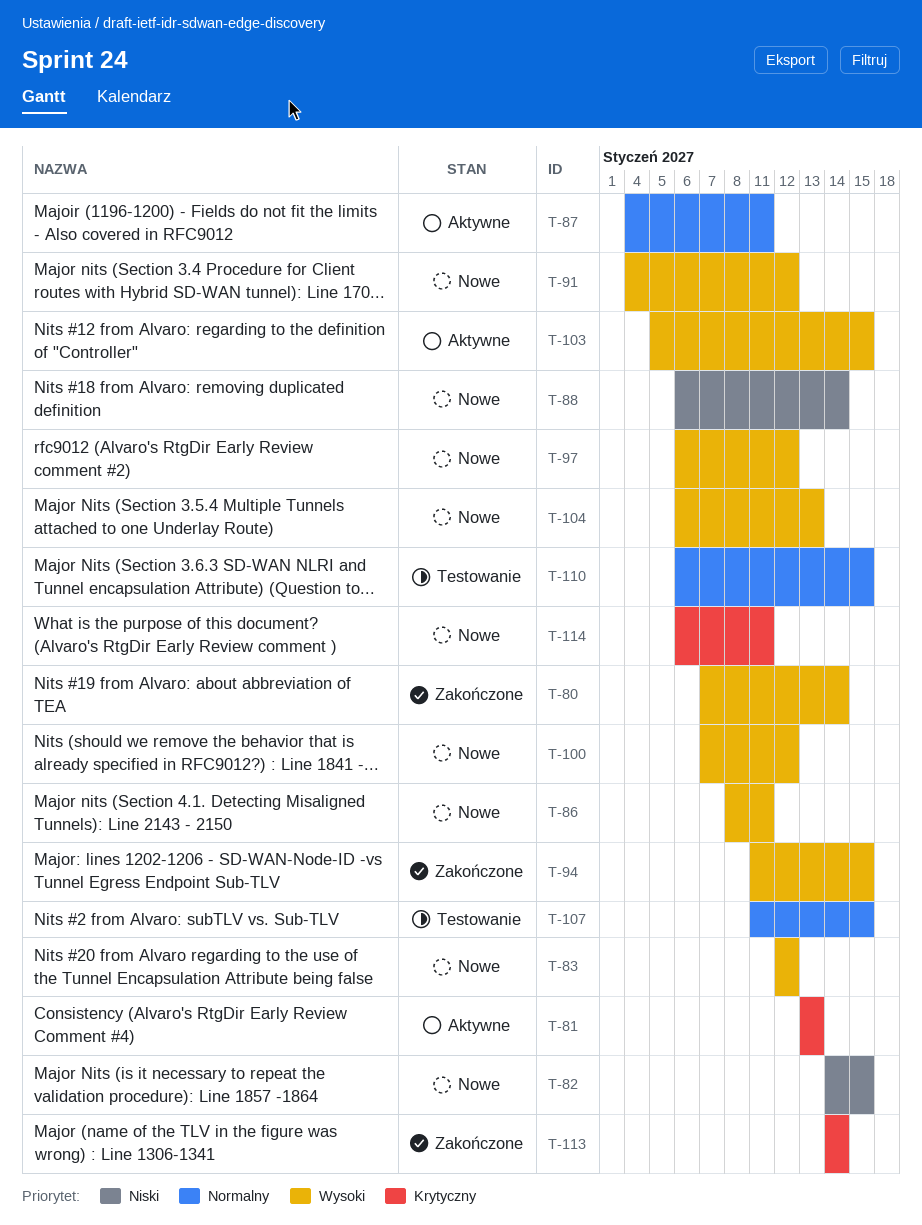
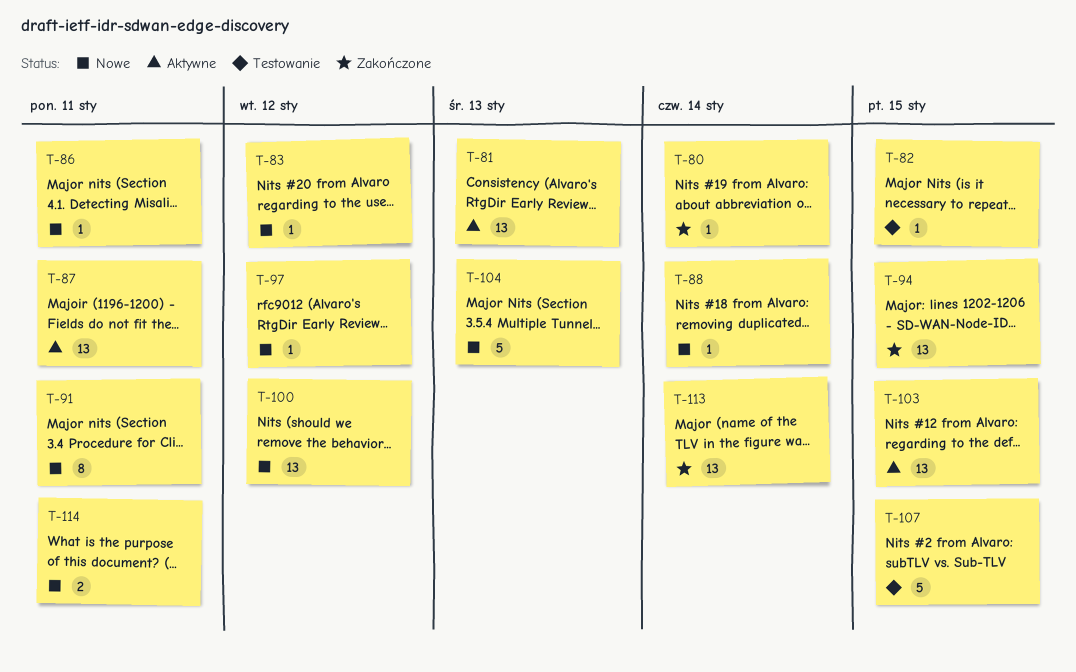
T-82, status: Nowe -> Testowanie
T-91, due: Jan 12 -> Jan 11
T-110: present -> none

